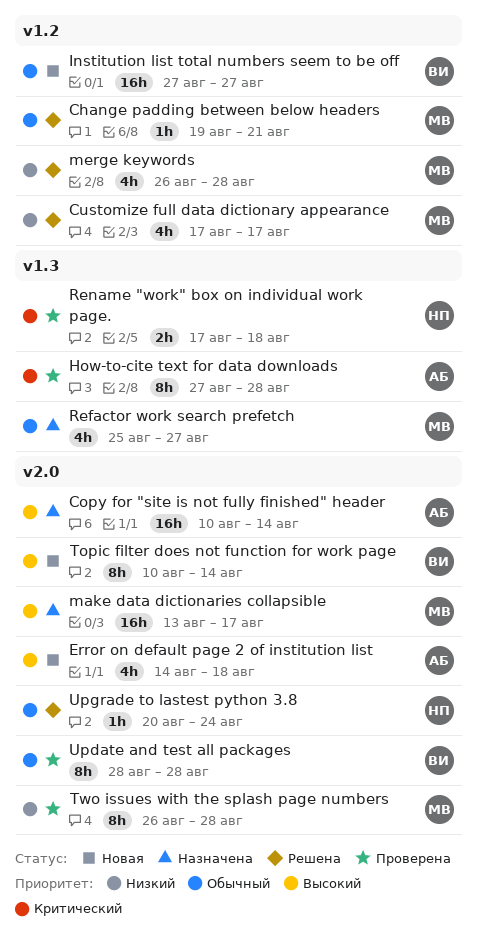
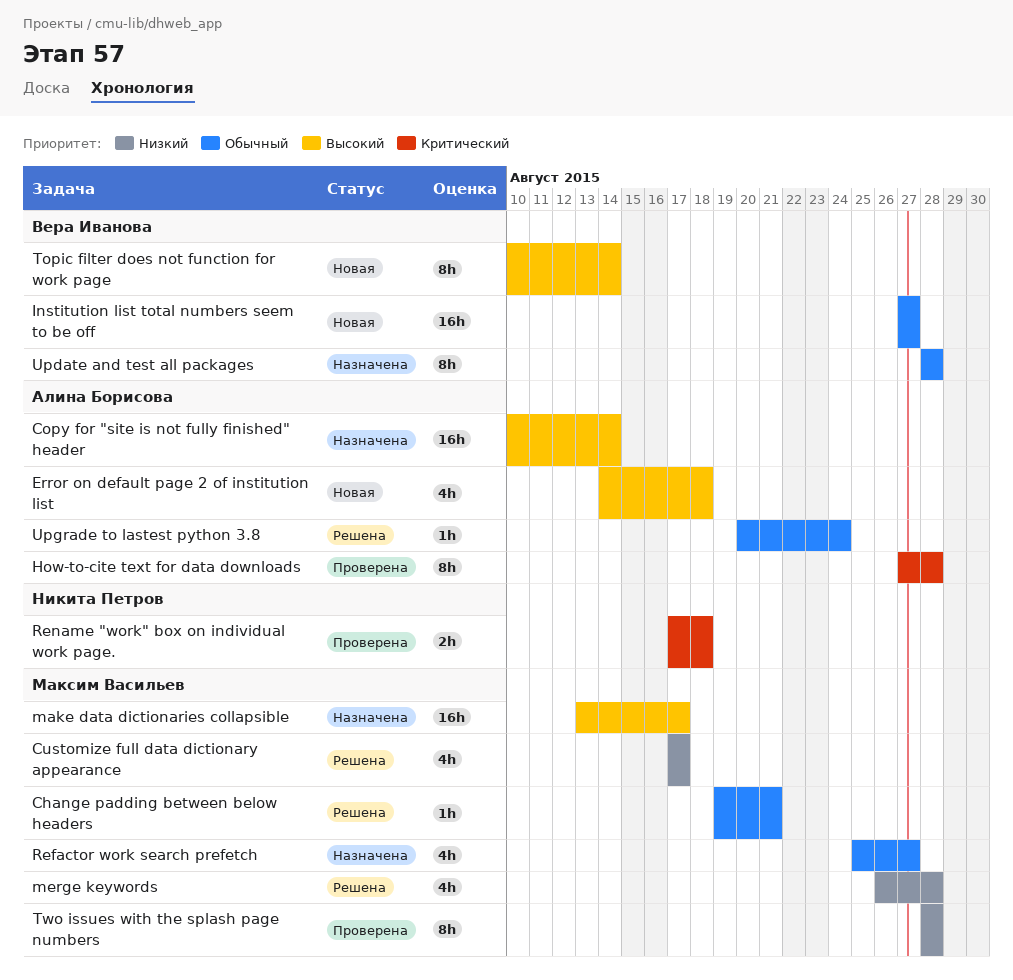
Two issues with the splash page numbers, start: Aug 26 -> Aug 28
Update and test all packages, status: Проверена -> Назначена
Upgrade to lastest python 3.8, owner: Никита Петров -> Алина Борисова

